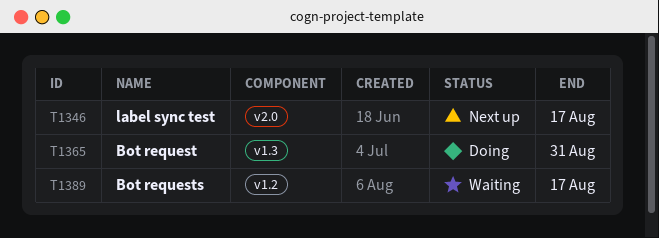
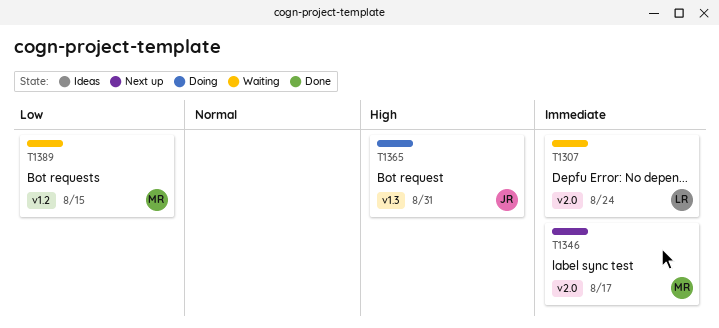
T1307: none -> present
T1389, due: Aug 17 -> Aug 15

